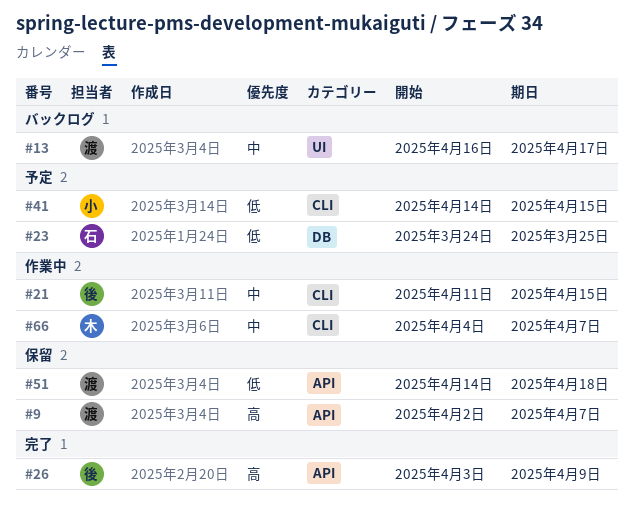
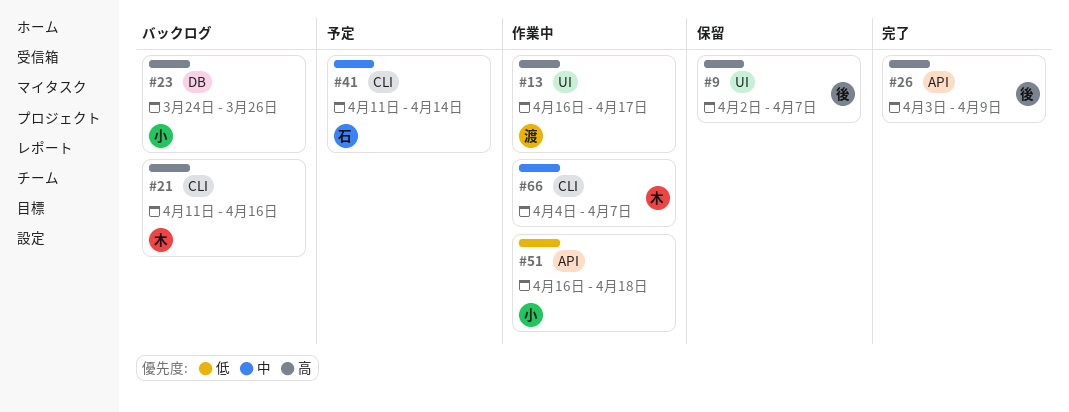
#9, owner: 渡 -> 後
#9, label: API -> UI
#13, status: バックログ -> 作業中
#13, priority: 中 -> 高
#21, status: 作業中 -> バックログ
#21, owner: 後 -> 木
#21, priority: 中 -> 高
#21, due: Apr 15 -> Apr 16
#23, status: 予定 -> バックログ
#23, owner: 石 -> 小
#23, priority: 低 -> 高
#23, due: Mar 25 -> Mar 26
#41, owner: 小 -> 石
#41, priority: 低 -> 中
#41, start: Apr 14 -> Apr 11
#41, due: Apr 15 -> Apr 14
#51, status: 保留 -> 作業中
#51, owner: 渡 -> 小
#51, start: Apr 14 -> Apr 16

